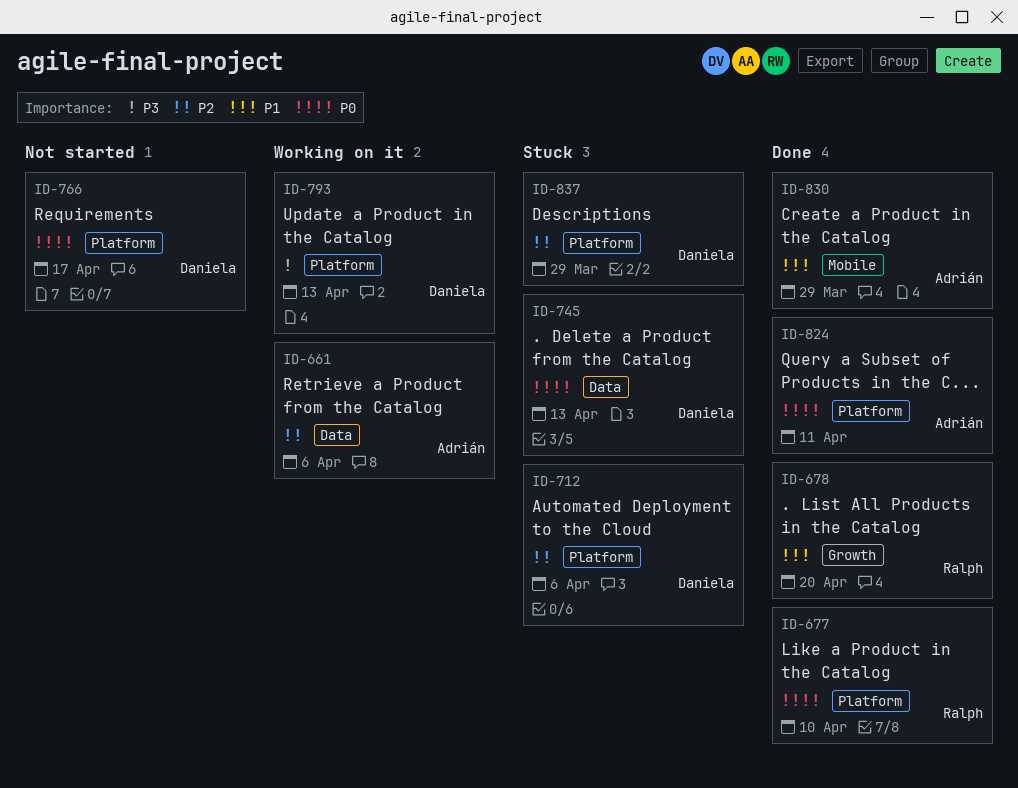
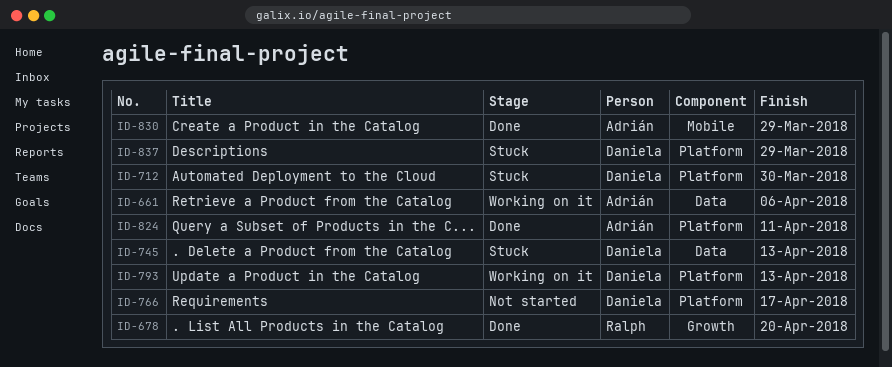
ID-677: present -> none
ID-712, due: Apr 6 -> Mar 30

